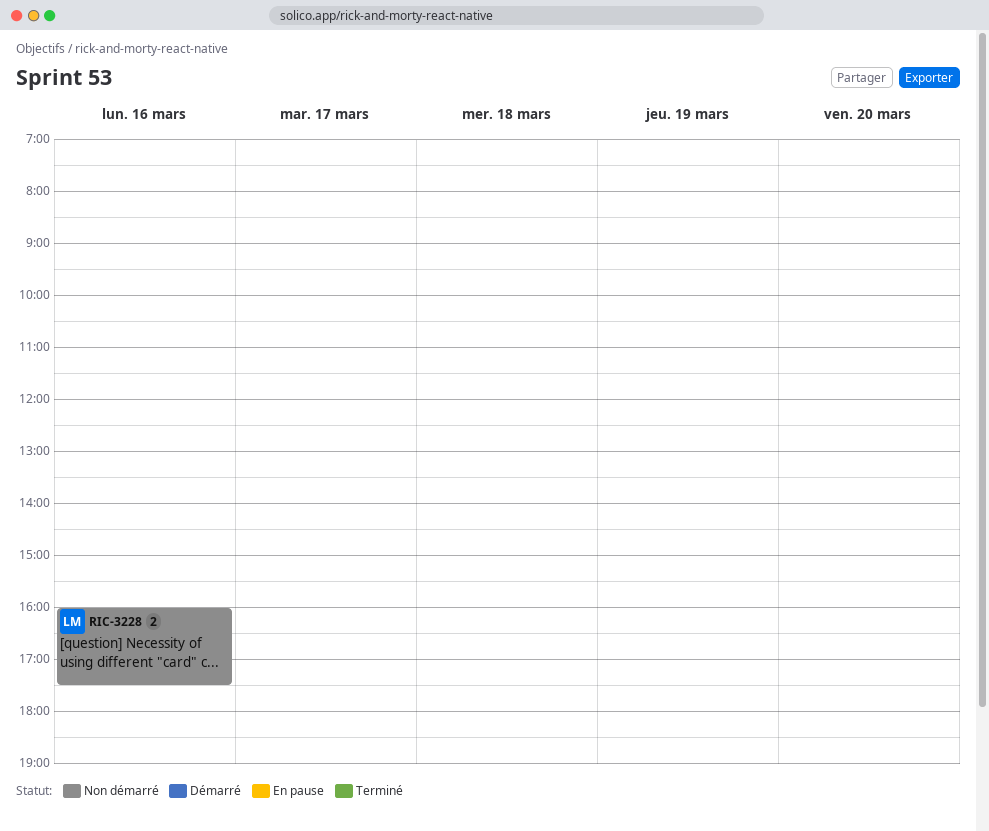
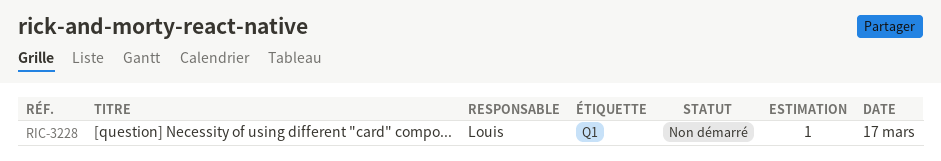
RIC-3228, estimate: 2 -> 1
RIC-3228, day: Mar 16 -> Mar 17

